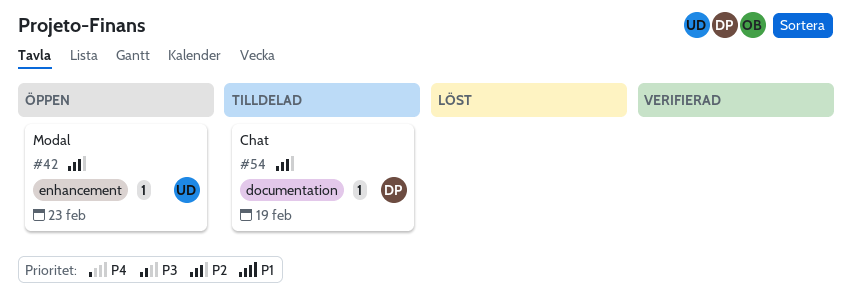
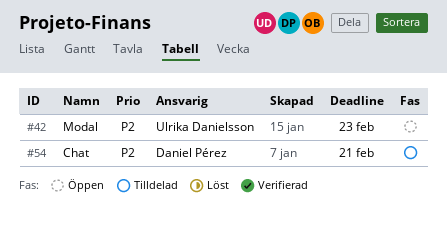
#54, due: Feb 19 -> Feb 21

